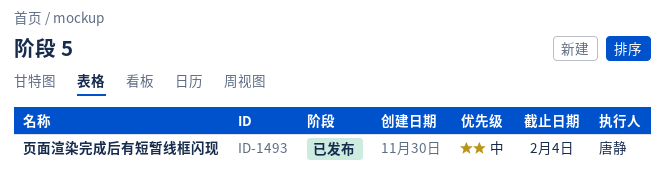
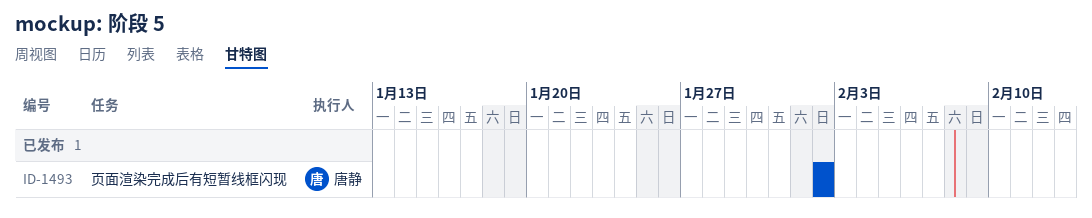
ID-1493, due: Feb 4 -> Feb 2

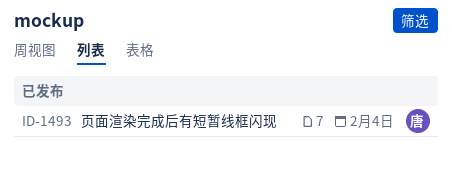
ID-1493, due: Feb 2 -> Feb 4

